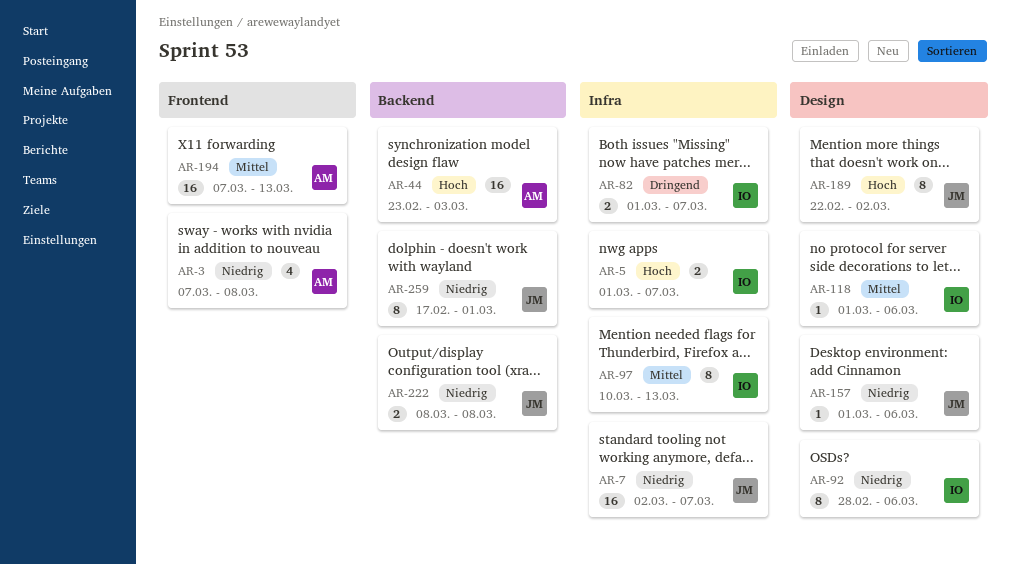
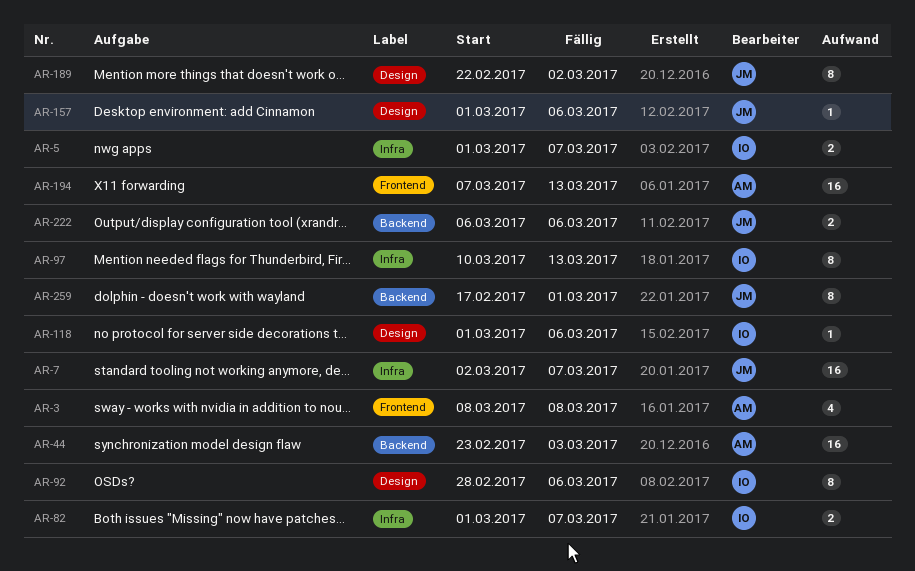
AR-3, start: Mar 7 -> Mar 8
AR-222, start: Mar 8 -> Mar 6
AR-222, due: Mar 8 -> Mar 6

